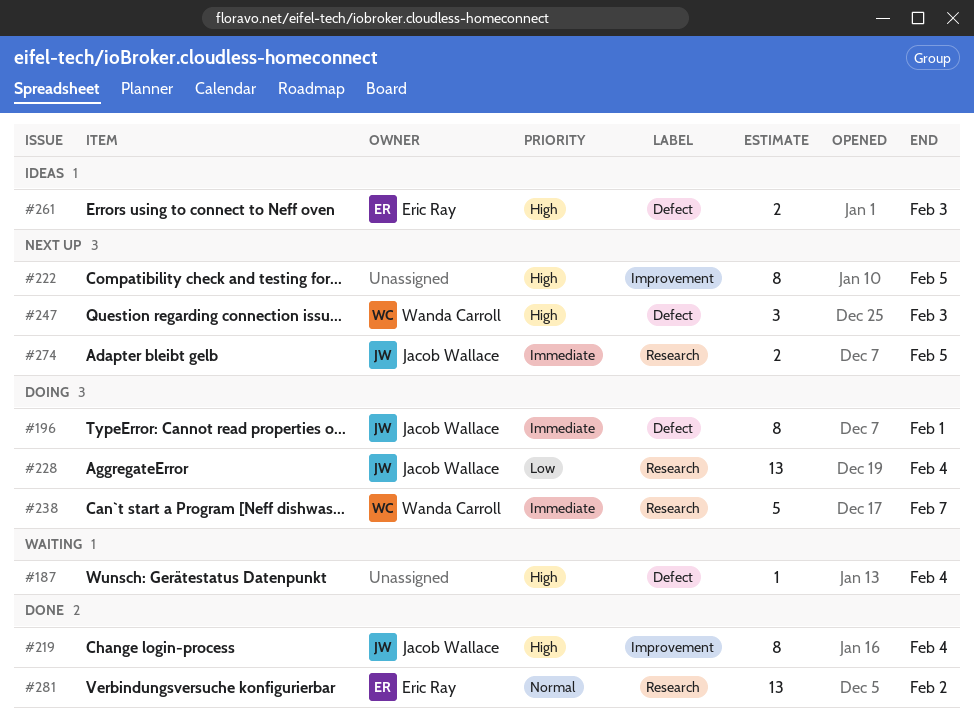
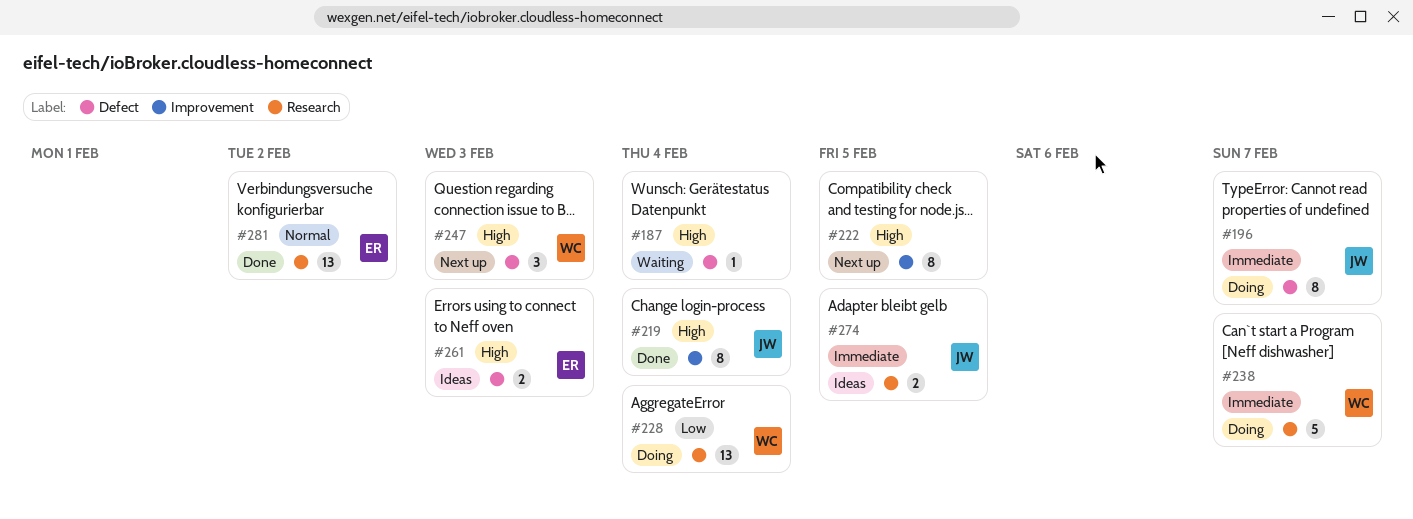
#196, due: Feb 1 -> Feb 7
#228, owner: Jacob Wallace -> Wanda Carroll
#274, status: Next up -> Ideas

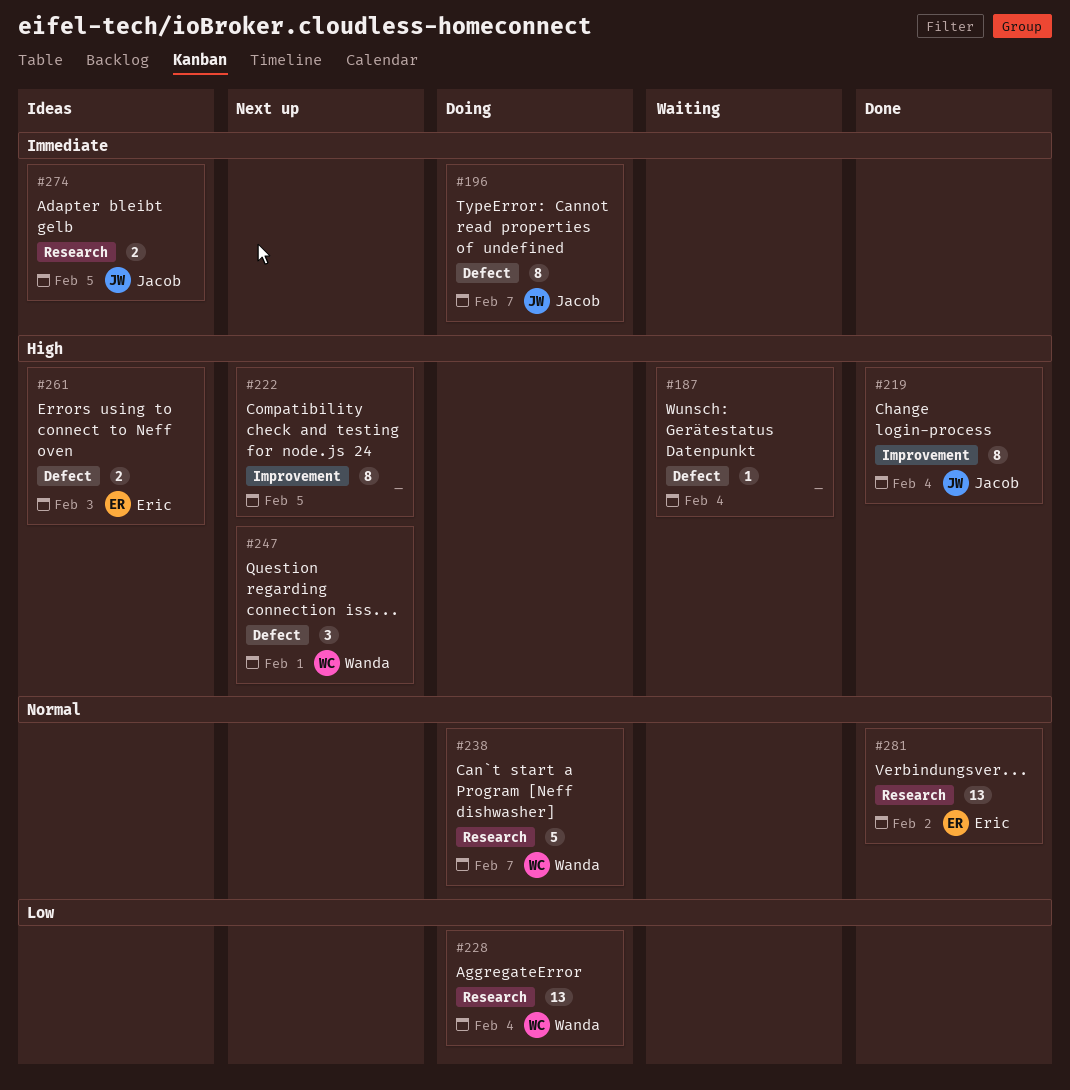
#238, priority: Immediate -> Normal
#247, due: Feb 3 -> Feb 1

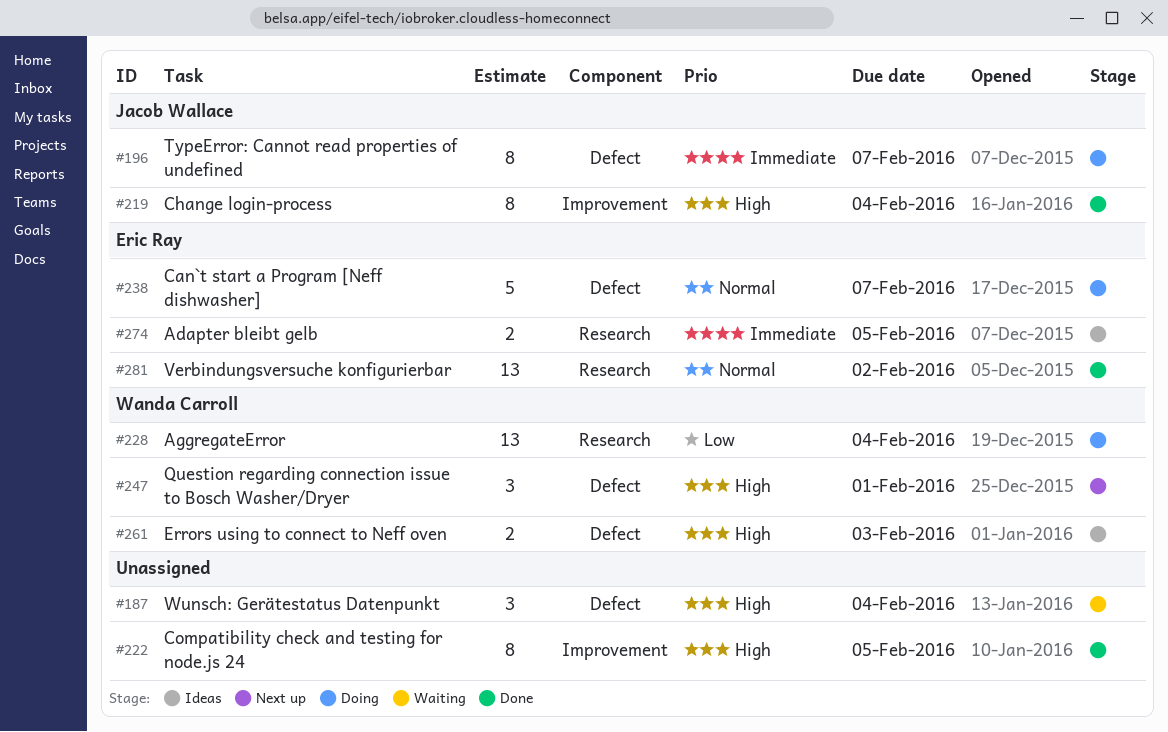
#187, estimate: 1 -> 3
#222, status: Next up -> Done
#238, owner: Wanda Carroll -> Eric Ray
#238, label: Research -> Defect
#261, owner: Eric Ray -> Wanda Carroll
#274, owner: Jacob Wallace -> Eric Ray

